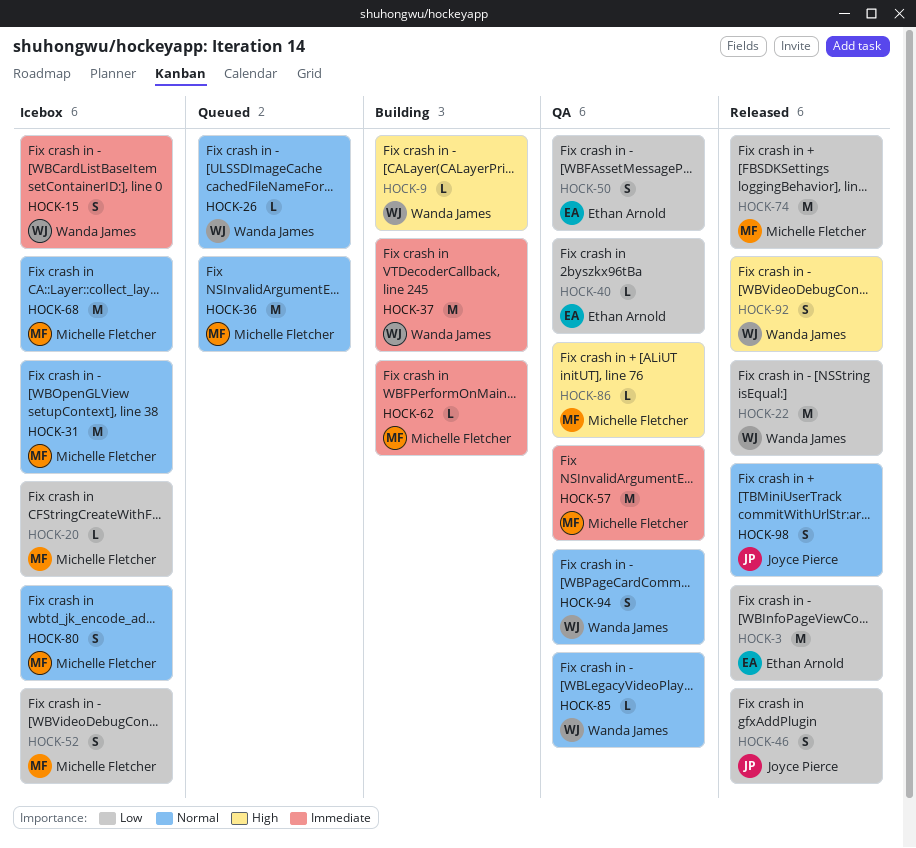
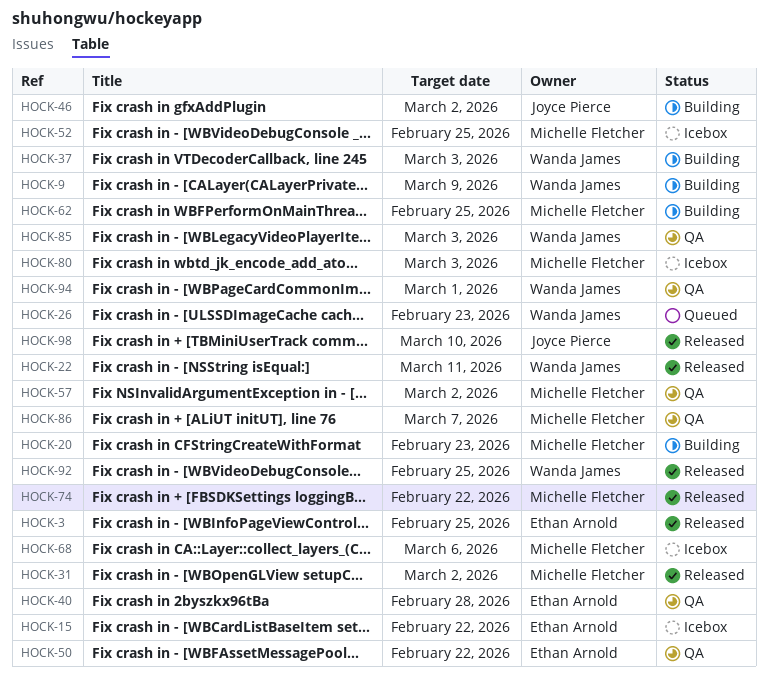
HOCK-15, owner: Wanda James -> Ethan Arnold
HOCK-20, status: Icebox -> Building
HOCK-31, status: Icebox -> Released
HOCK-36: present -> none
HOCK-46, status: Released -> Building

